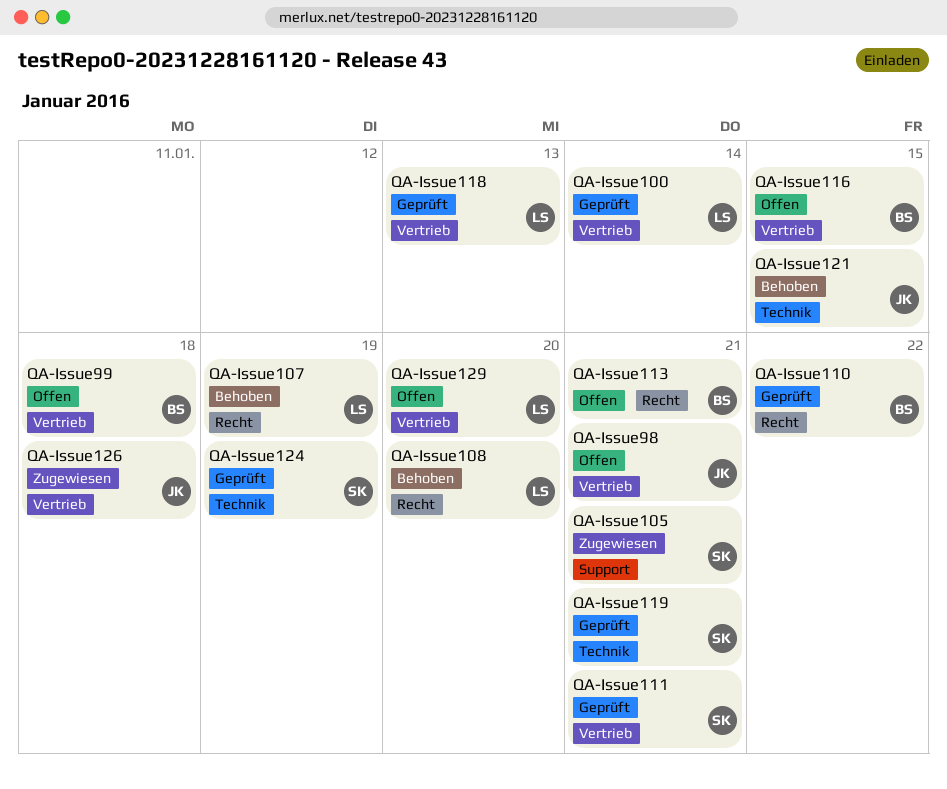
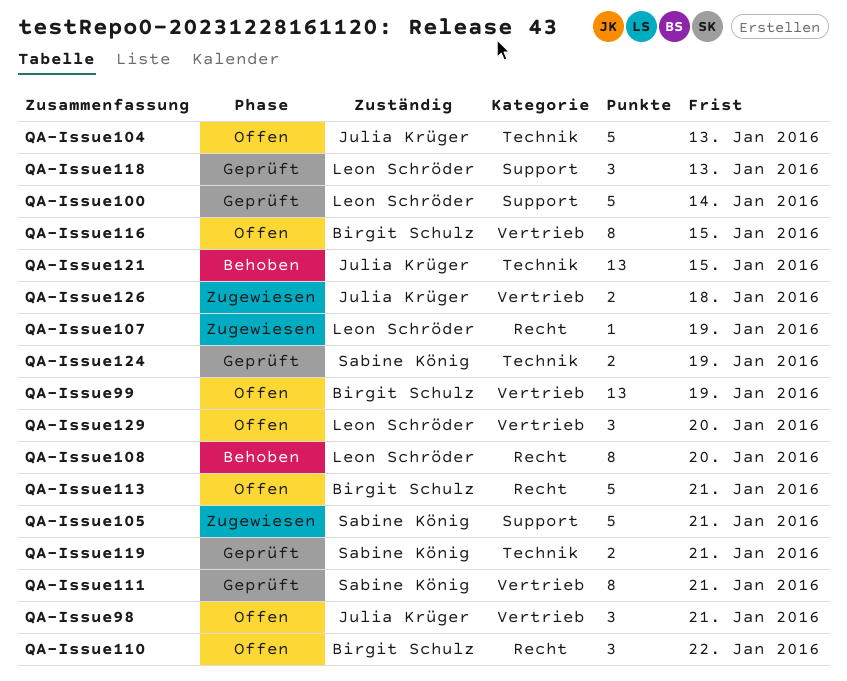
QA-Issue100, label: Vertrieb -> Support
QA-Issue104: none -> present
QA-Issue107, status: Behoben -> Zugewiesen
QA-Issue110, status: Geprüft -> Offen
QA-Issue118, label: Vertrieb -> Support
QA-Issue99, due: Jan 18 -> Jan 19

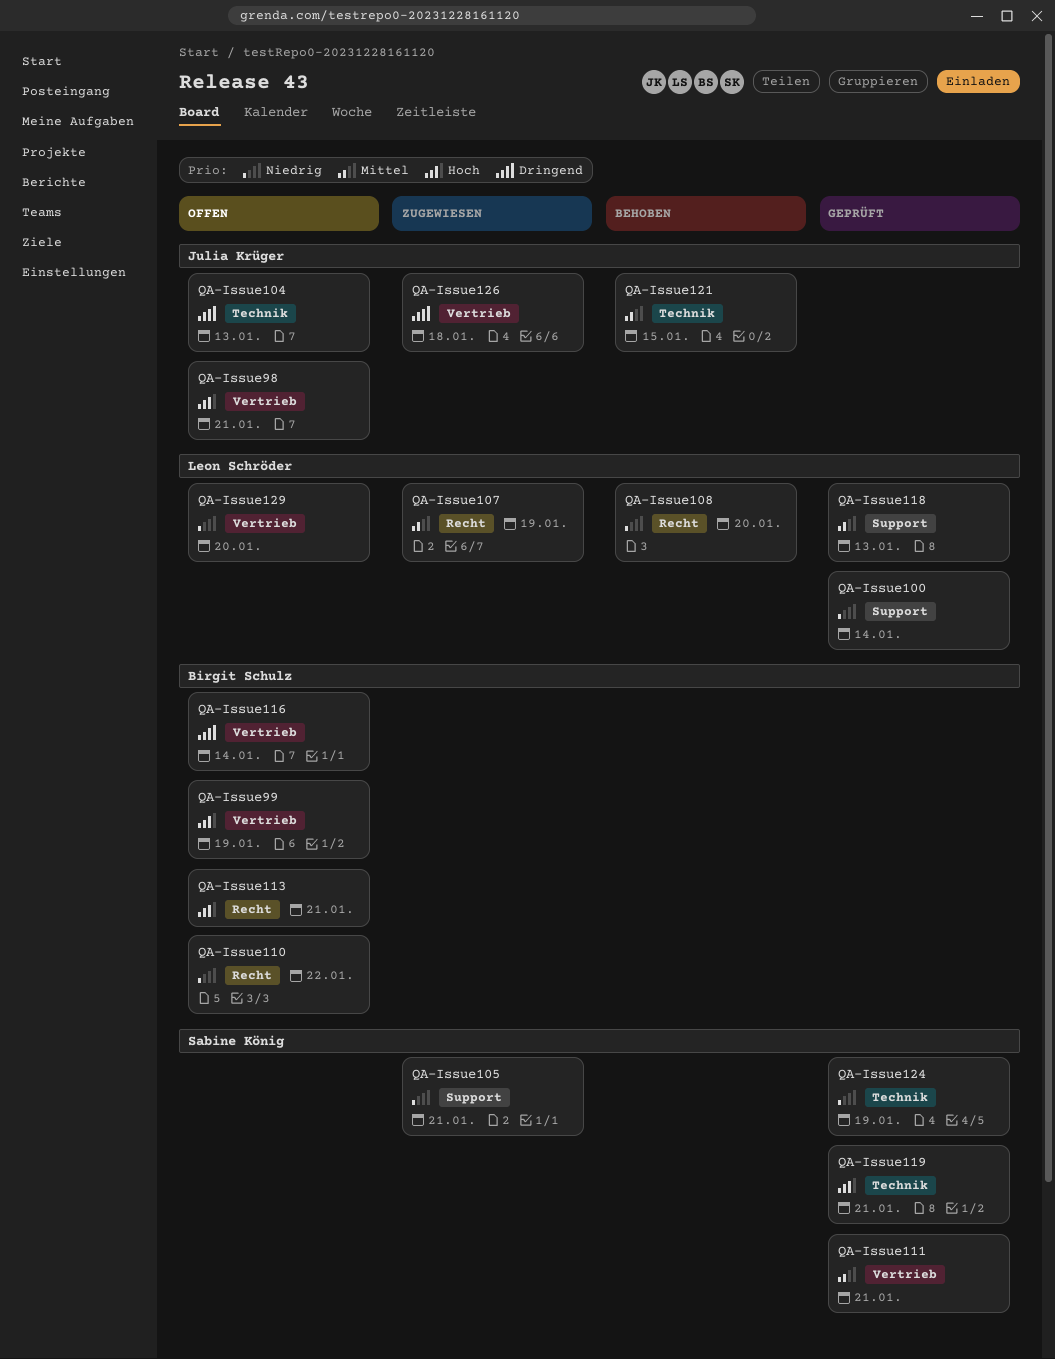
QA-Issue116, due: Jan 15 -> Jan 14

